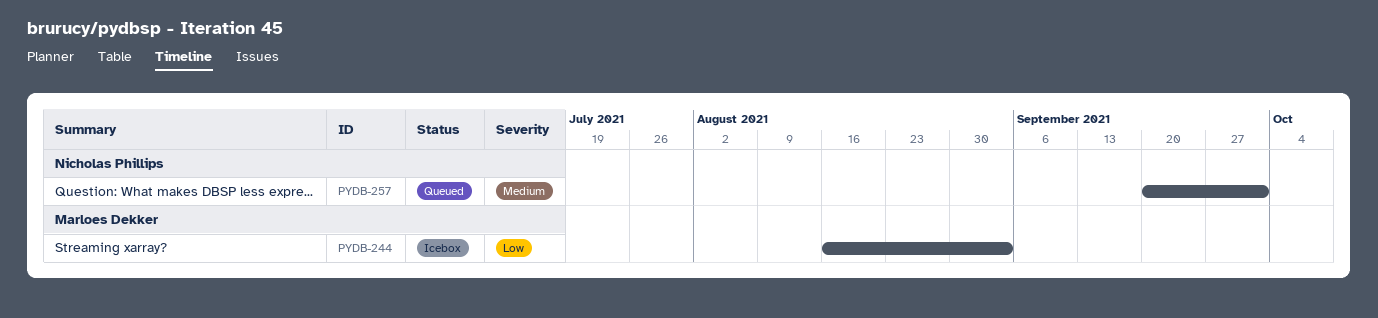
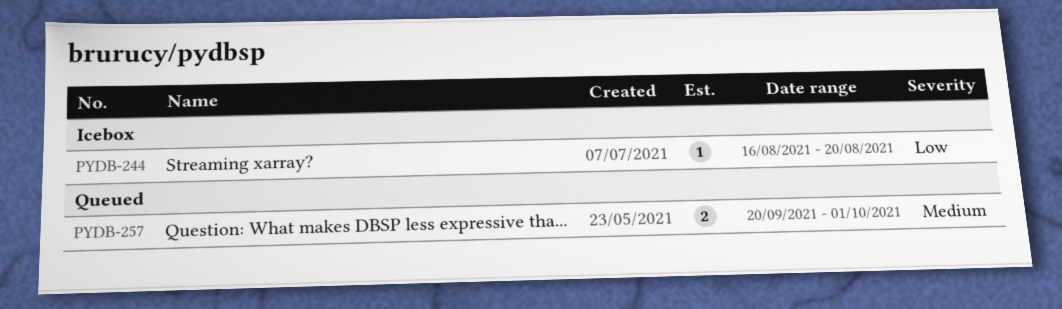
PYDB-244, due: Sep 3 -> Aug 20

